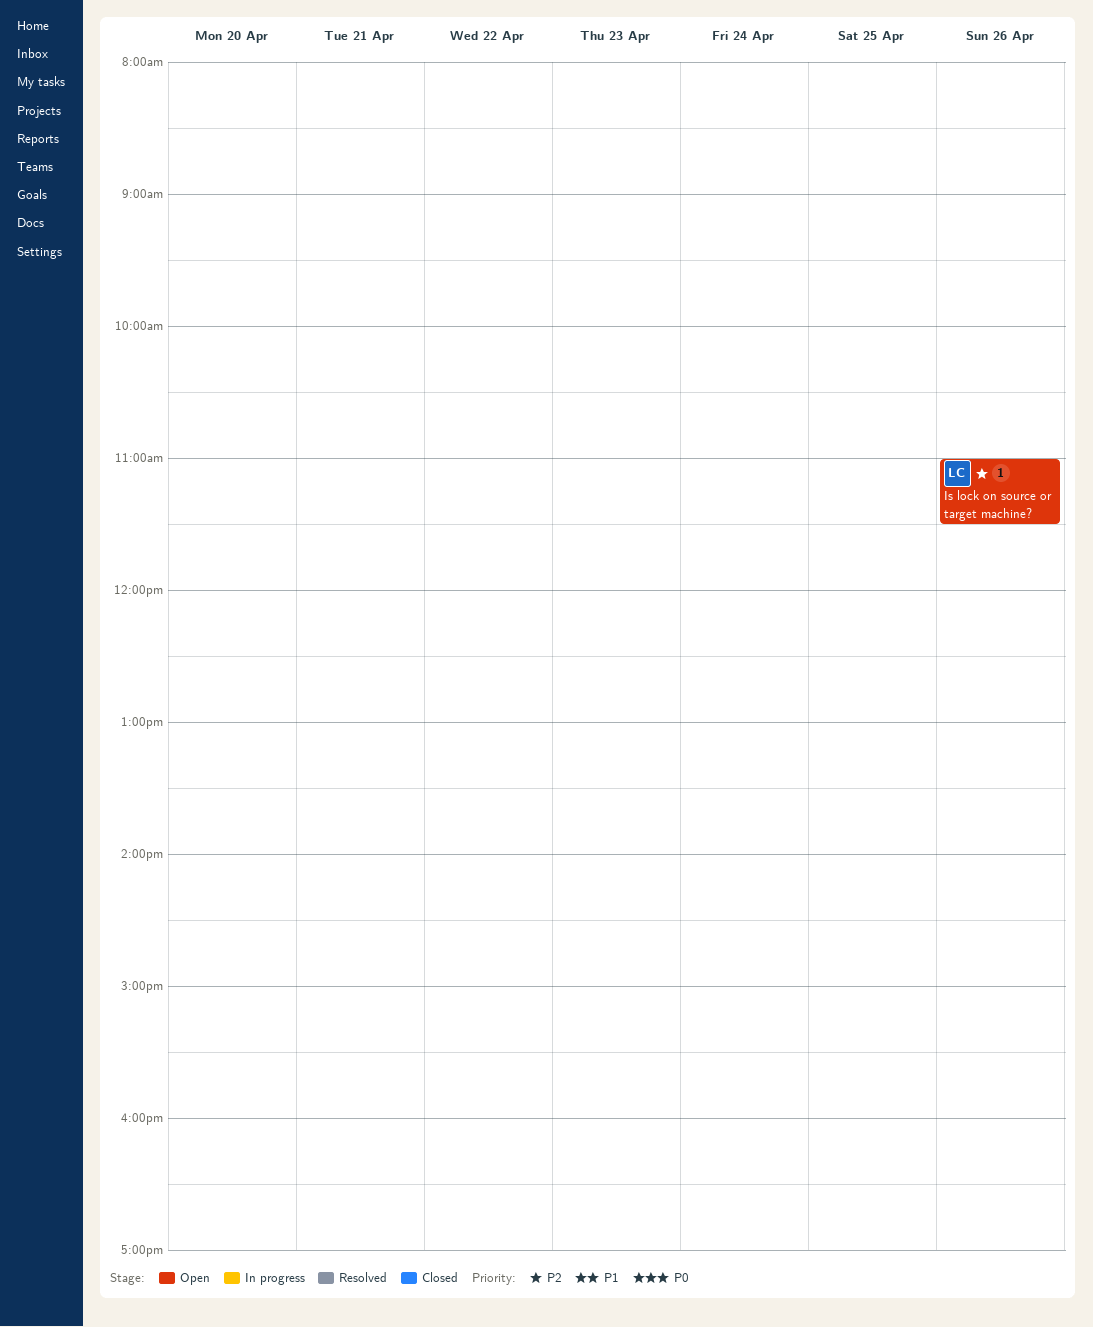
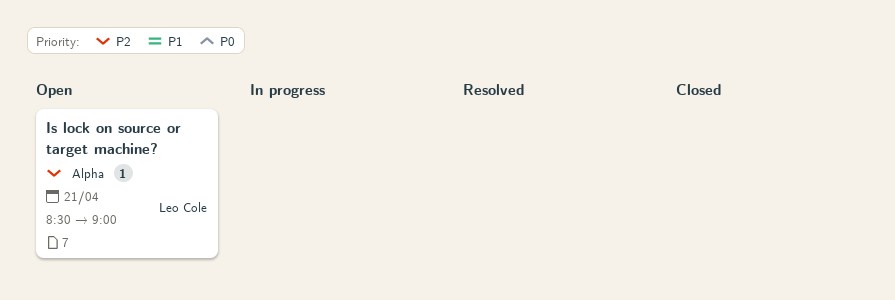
Is lock on source or target machine?, day: Apr 26 -> Apr 21
Is lock on source or target machine?, begins: 11:00 -> 08:30
Is lock on source or target machine?, ends: 11:30 -> 09:00

